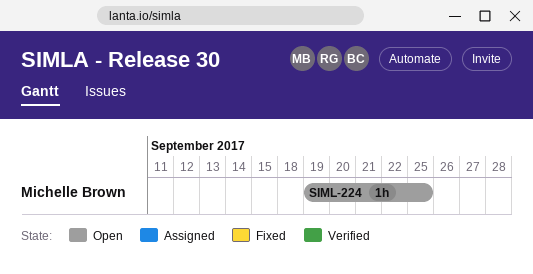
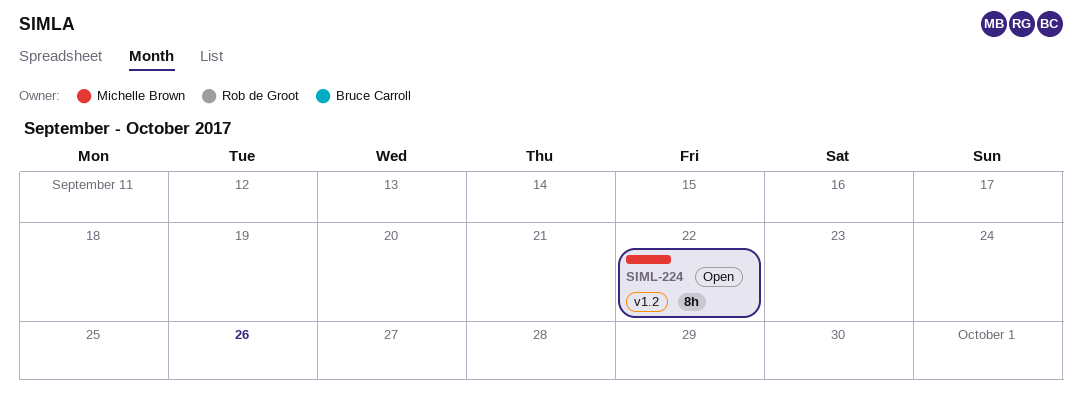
SIML-224, estimate: 1h -> 8h
SIML-224, due: Sep 25 -> Sep 22

